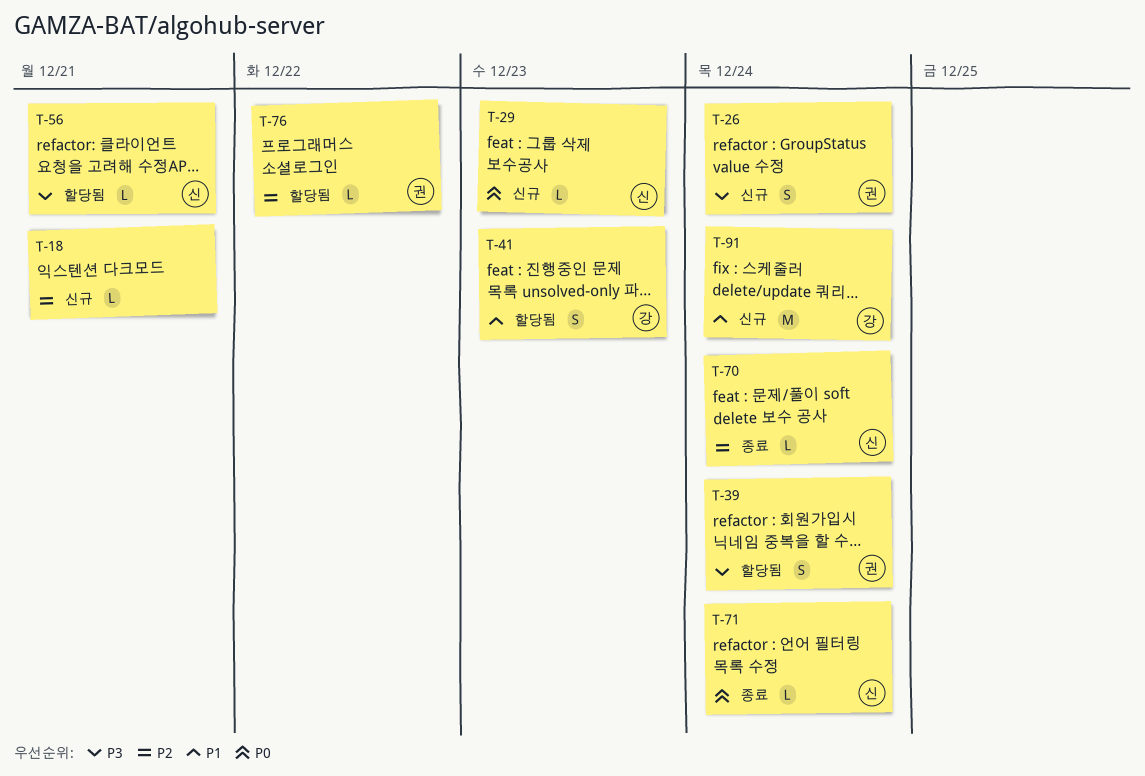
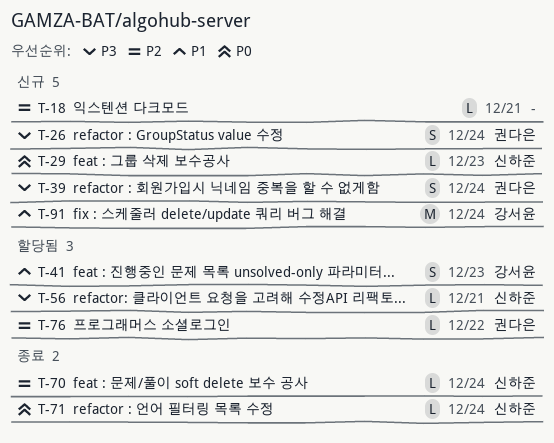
T-39, status: 할당됨 -> 신규

